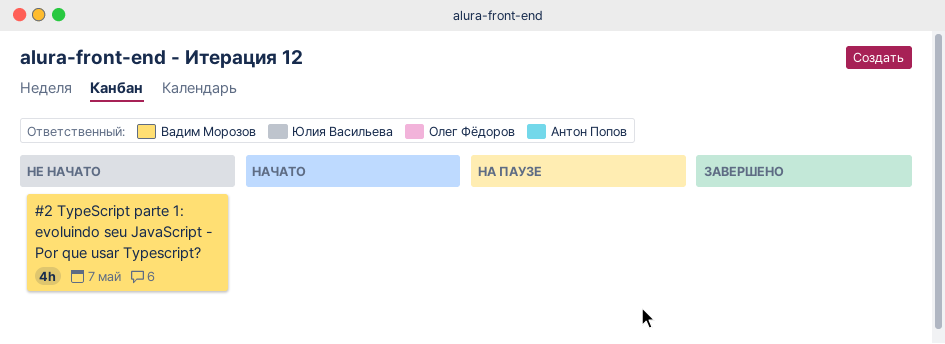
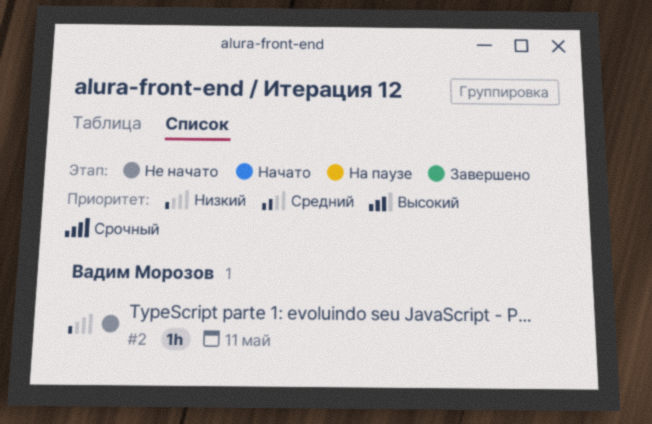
#2, estimate: 4h -> 1h
#2, due: May 7 -> May 11

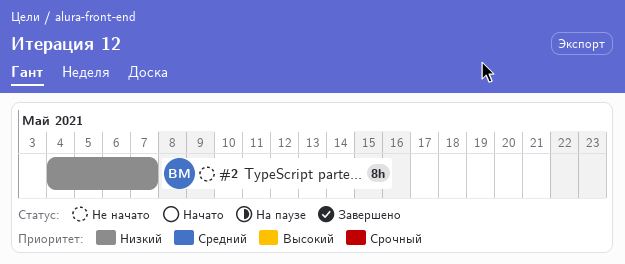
#2, estimate: 1h -> 8h
#2, due: May 11 -> May 7

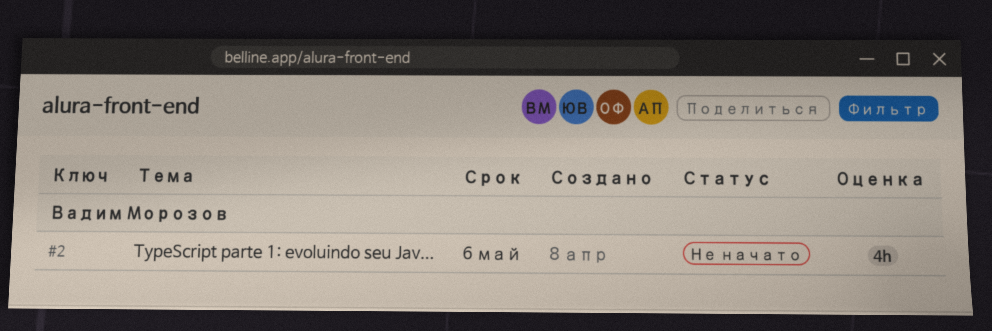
#2, estimate: 8h -> 4h
#2, due: May 7 -> May 6

